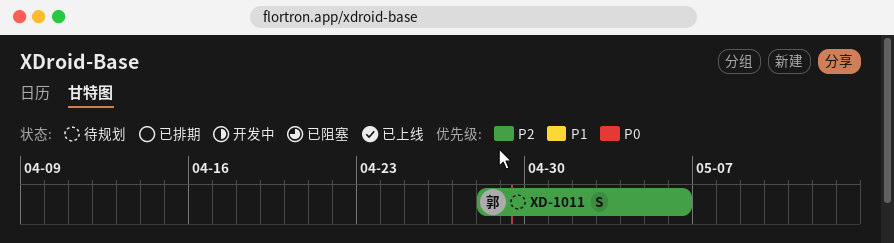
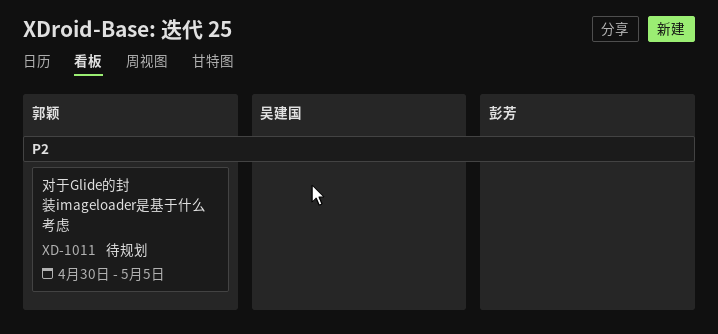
XD-1011, start: Apr 28 -> Apr 30
XD-1011, due: May 6 -> May 5

